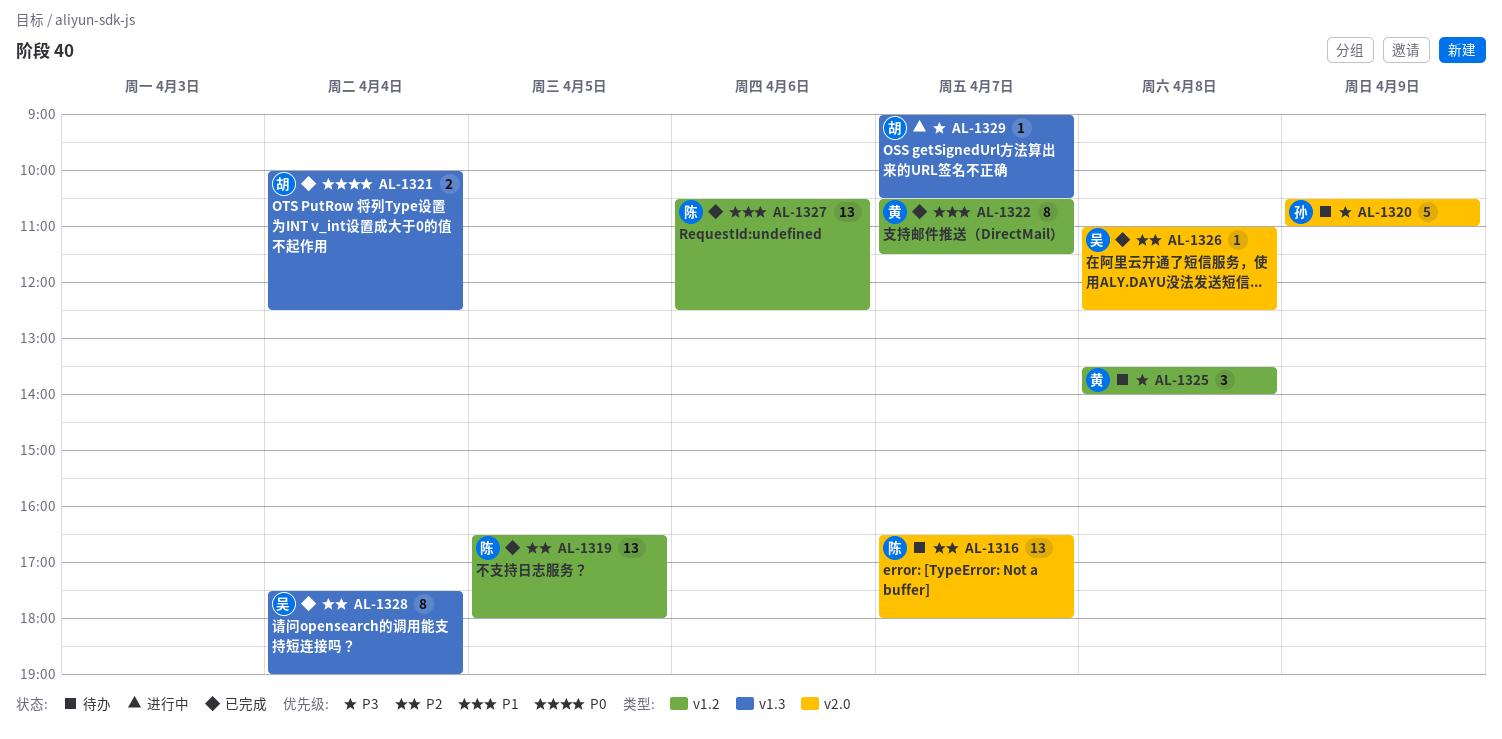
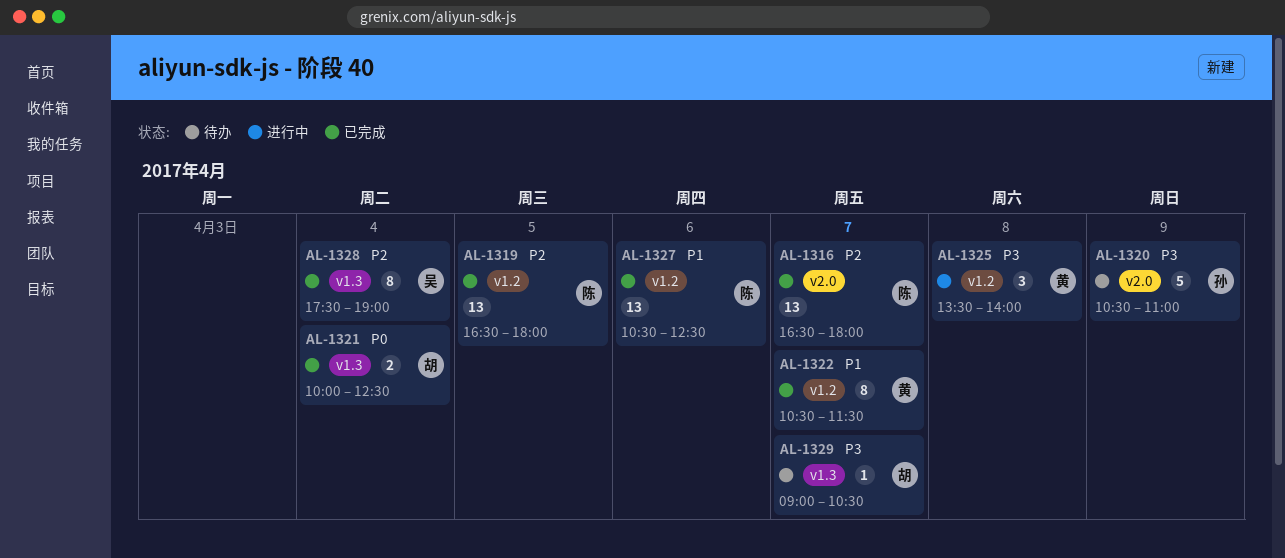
AL-1316, status: 待办 -> 已完成
AL-1325, status: 待办 -> 进行中
AL-1326: present -> none
AL-1329, status: 进行中 -> 待办

